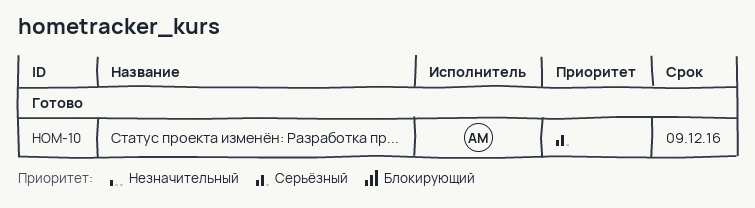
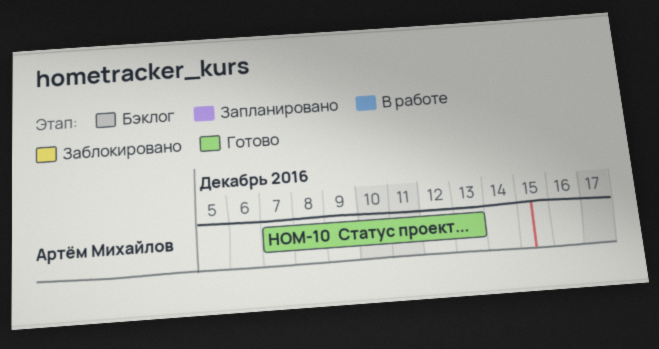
HOM-10, due: Dec 9 -> Dec 13

